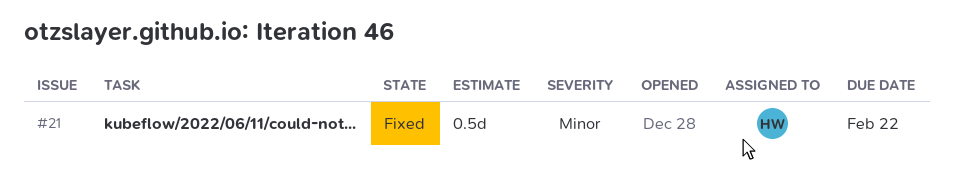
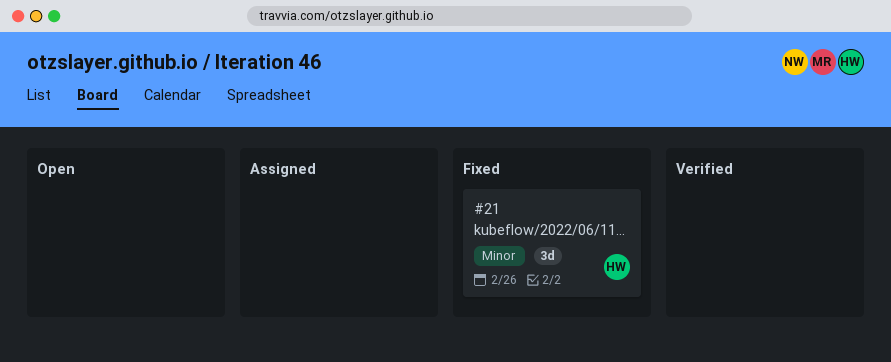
#21, estimate: 0.5d -> 3d
#21, due: Feb 22 -> Feb 26

